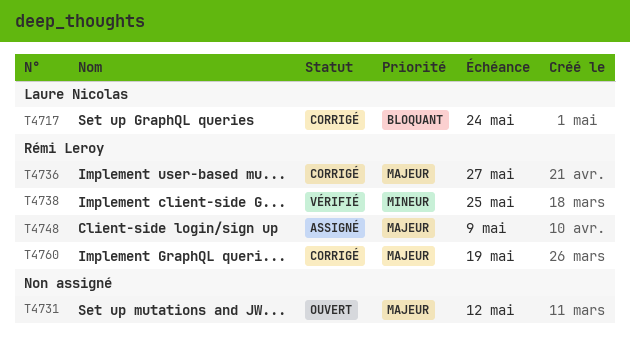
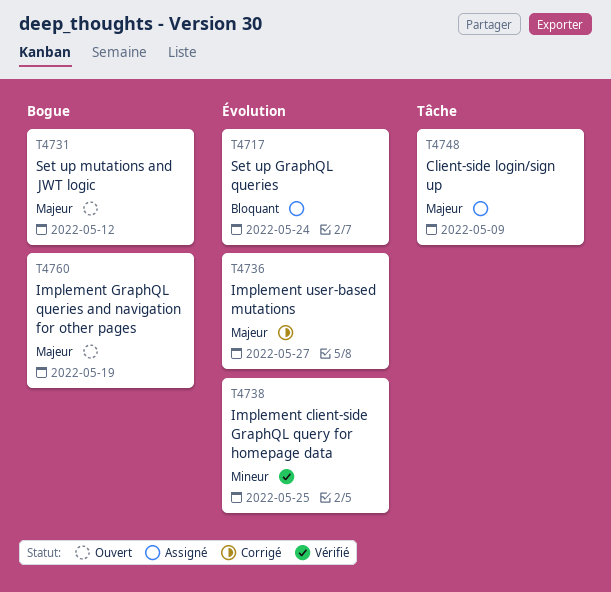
T4717, status: Corrigé -> Assigné
T4760, status: Corrigé -> Ouvert

